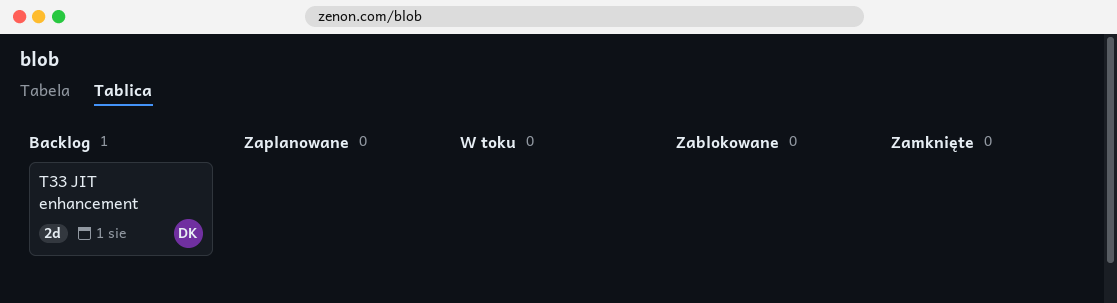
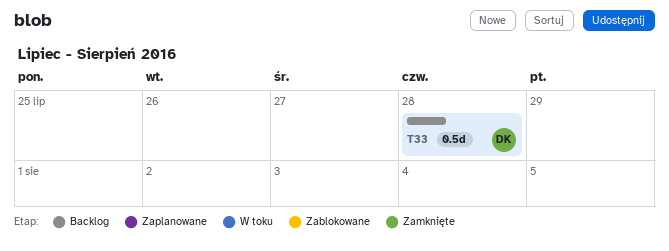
T33, estimate: 2d -> 0.5d
T33, due: Aug 1 -> Jul 28

